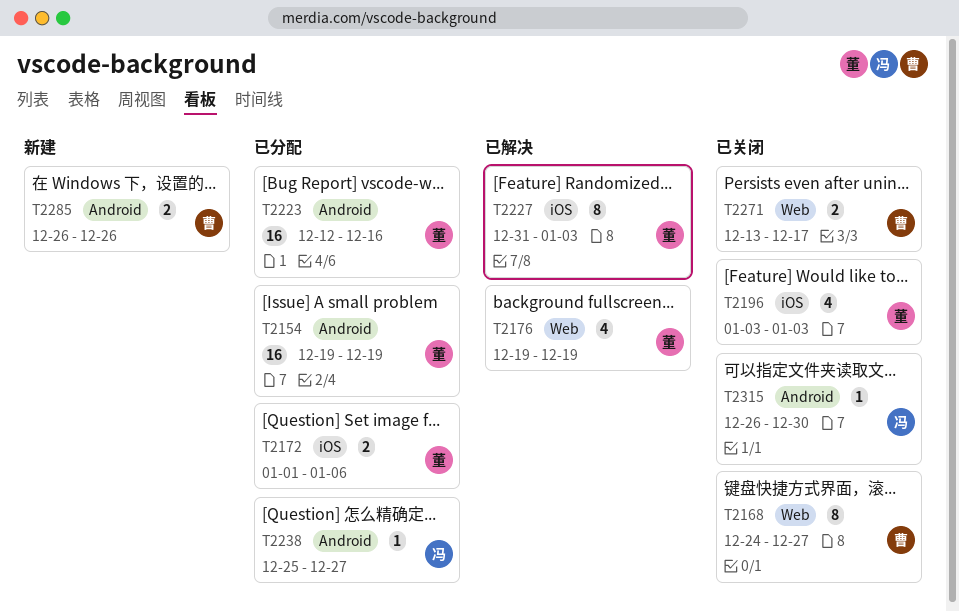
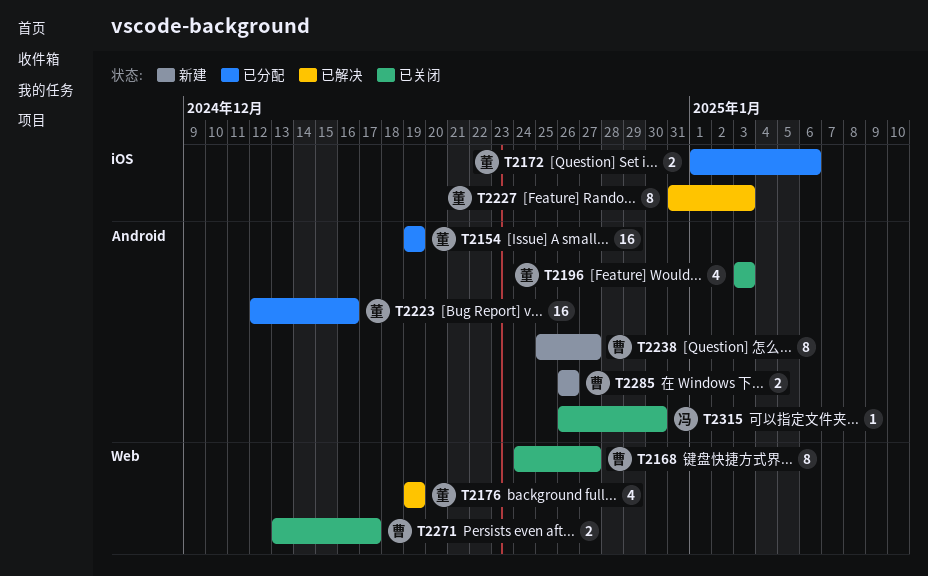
T2196, label: iOS -> Android
T2238, status: 已分配 -> 新建
T2238, owner: 冯 -> 曹
T2238, estimate: 1 -> 8

